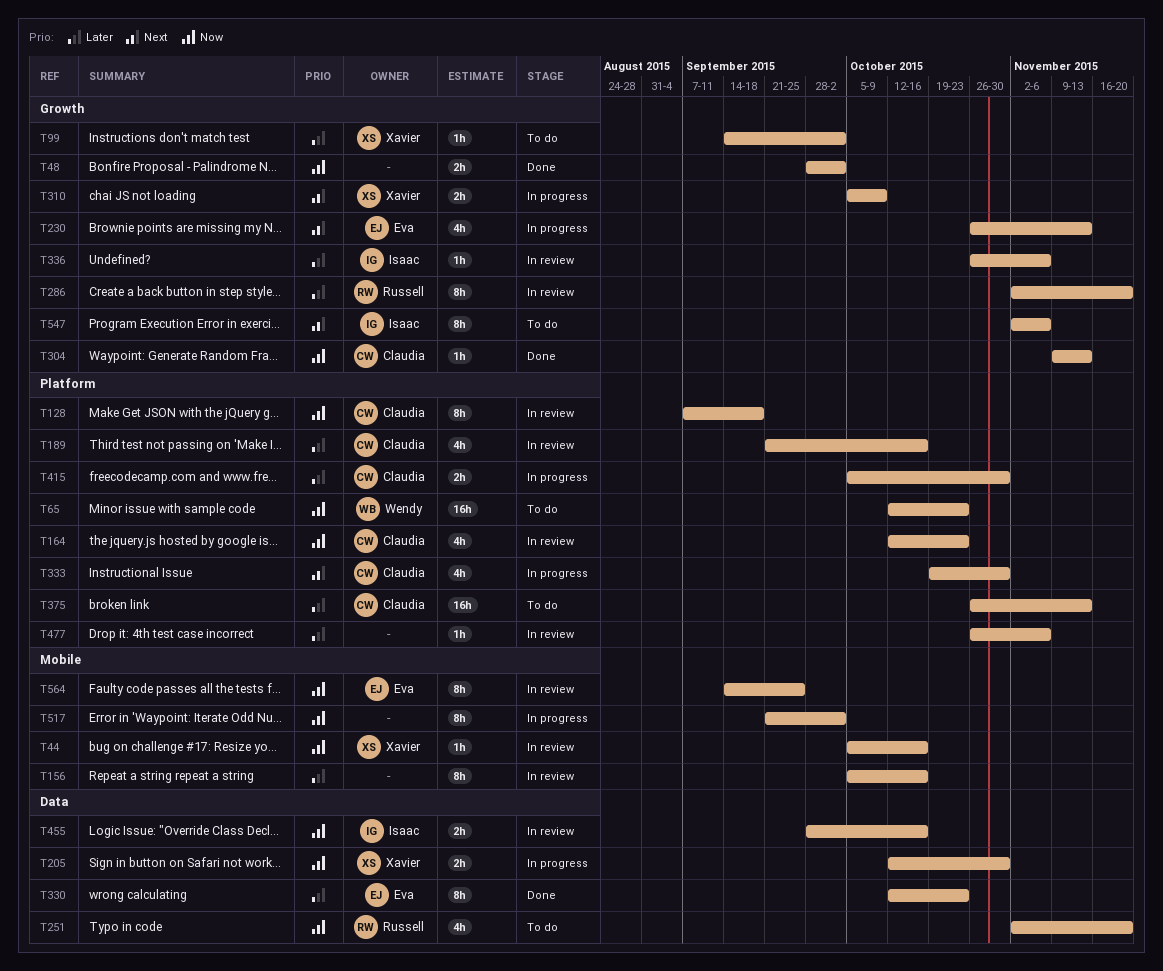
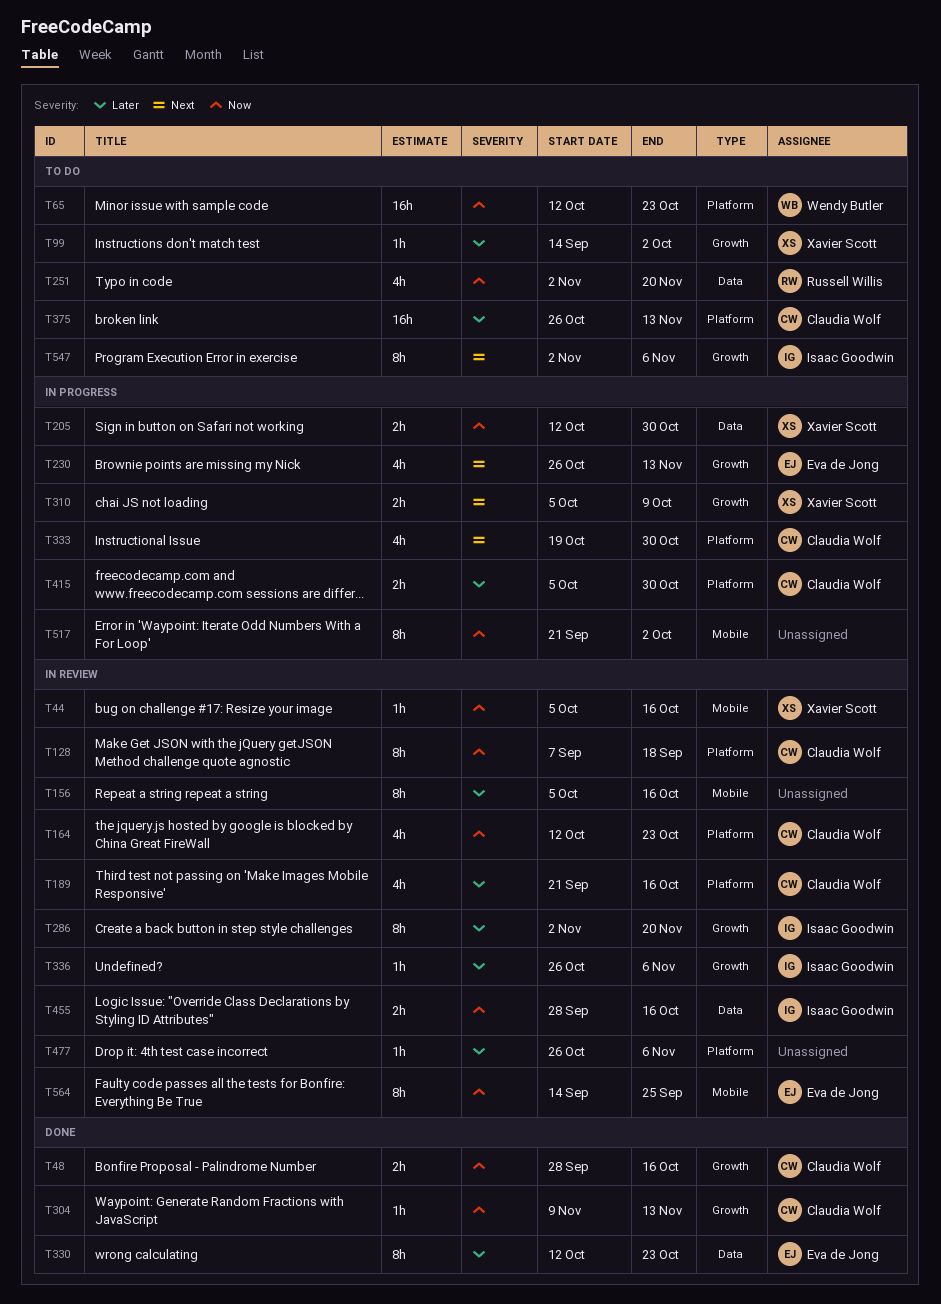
T48, owner: none -> Claudia Wolf
T48, due: Oct 2 -> Oct 16
T286, owner: Russell Willis -> Isaac Goodwin

